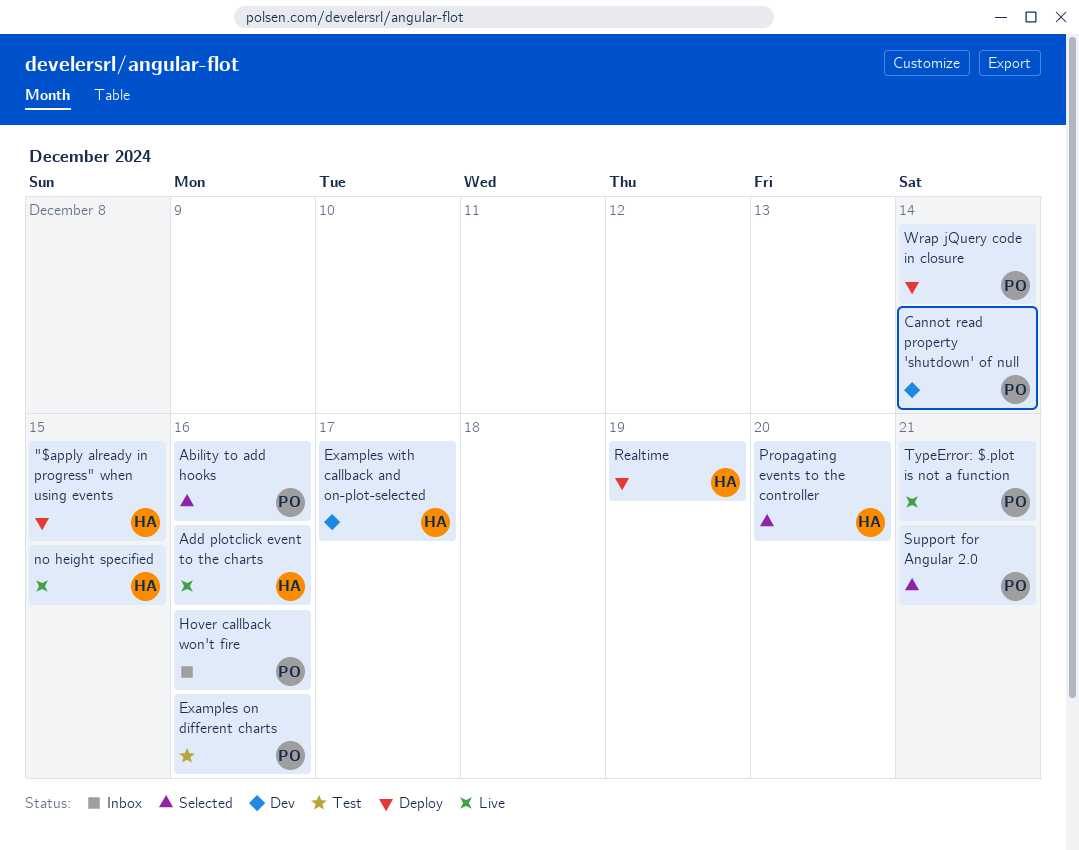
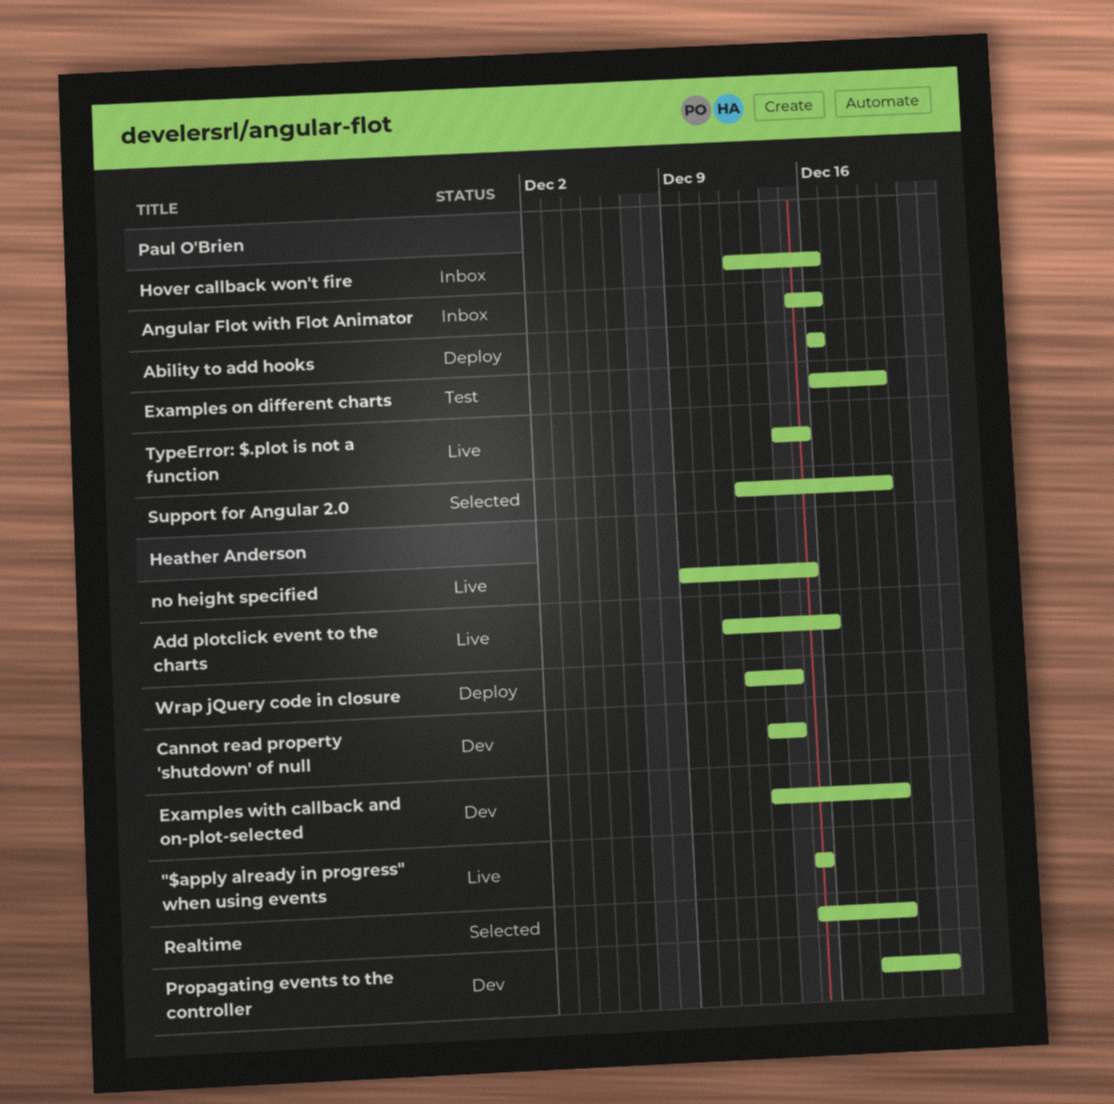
"$apply already in progress" when using events, status: Deploy -> Live
Ability to add hooks, status: Selected -> Deploy
Angular Flot with Flot Animator: none -> present
Cannot read property 'shutdown' of null, owner: Paul O'Brien -> Heather Anderson
Examples on different charts, due: Dec 16 -> Dec 19
Examples with callback and on-plot-selected, due: Dec 17 -> Dec 19
Propagating events to the controller, status: Selected -> Dev
Propagating events to the controller, due: Dec 20 -> Dec 21
Realtime, status: Deploy -> Selected
Support for Angular 2.0, due: Dec 21 -> Dec 19
TypeError: $.plot is not a function, due: Dec 21 -> Dec 15
Wrap jQuery code in closure, owner: Paul O'Brien -> Heather Anderson

